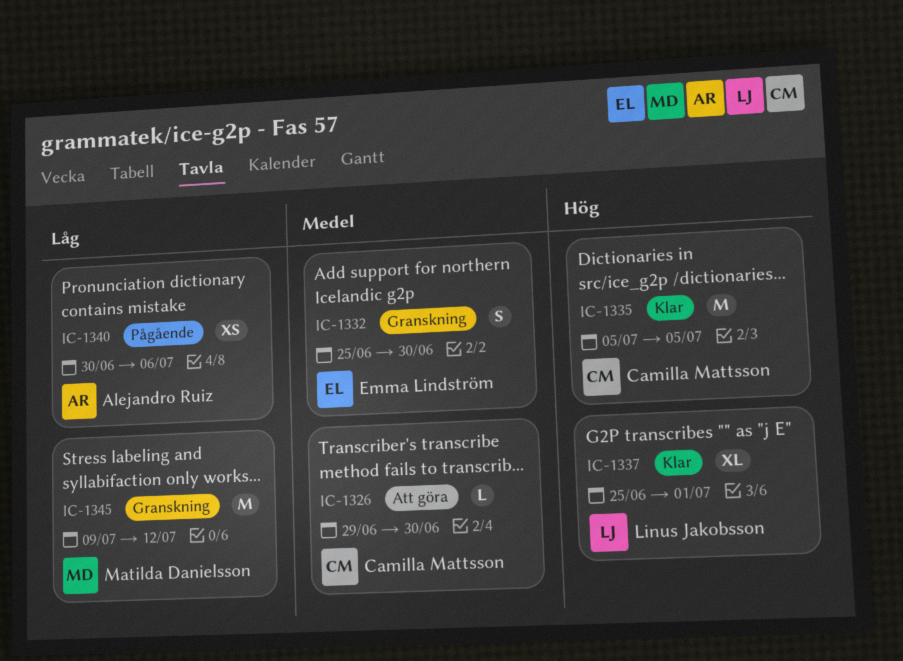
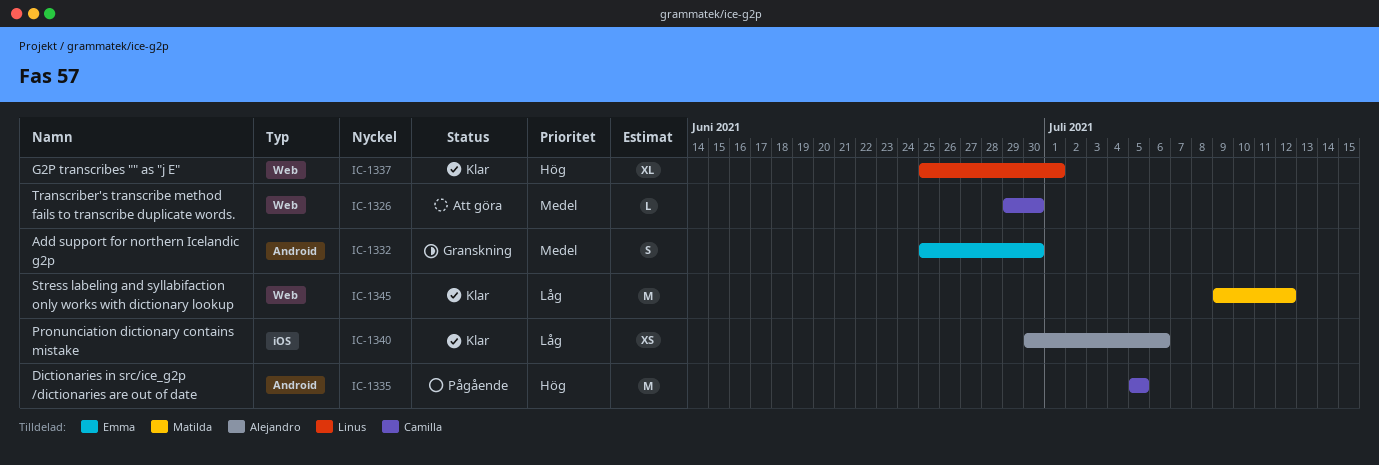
IC-1335, status: Klar -> Pågående
IC-1340, status: Pågående -> Klar
IC-1345, status: Granskning -> Klar

